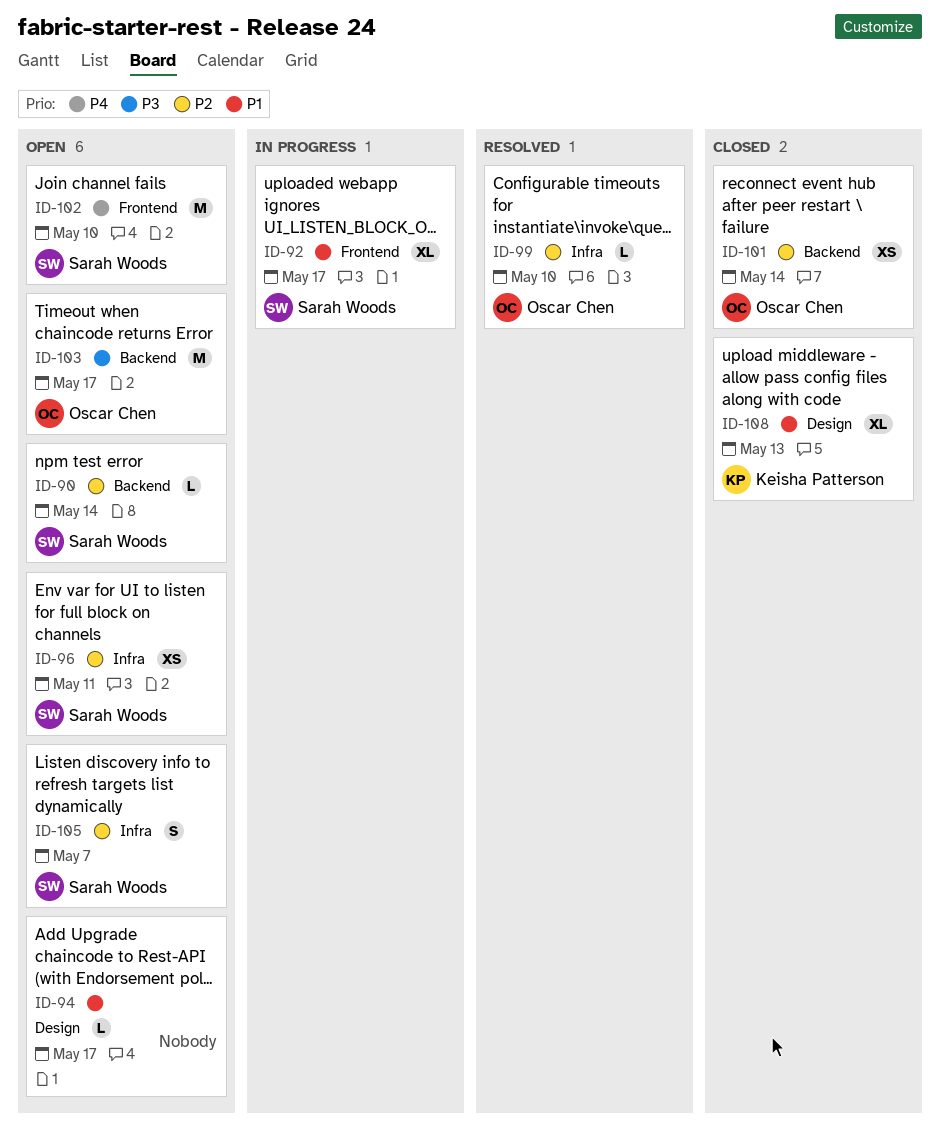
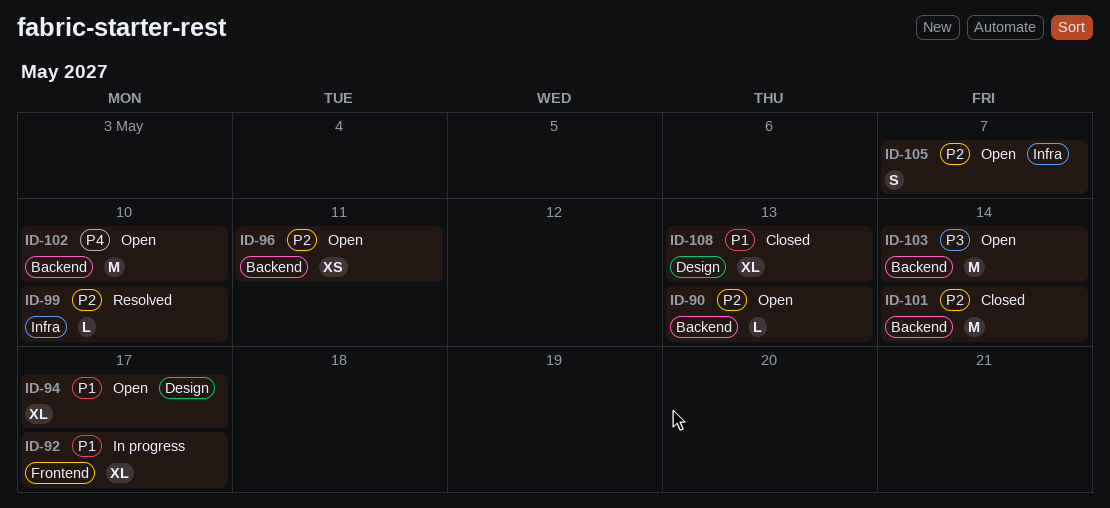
ID-90, due: May 14 -> May 13
ID-94, estimate: L -> XL
ID-96, label: Infra -> Backend
ID-101, estimate: XS -> M
ID-102, label: Frontend -> Backend
ID-103, due: May 17 -> May 14

